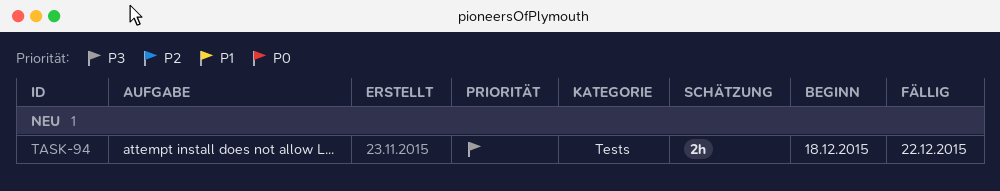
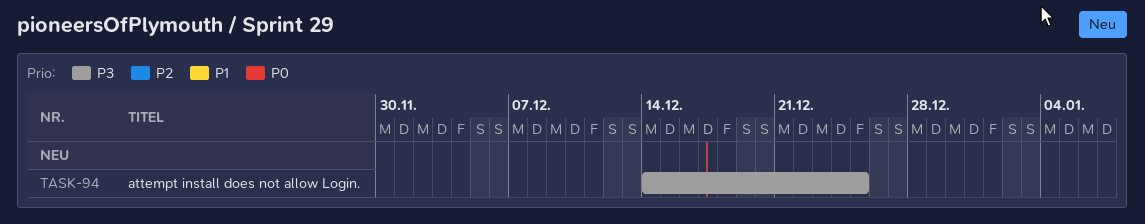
TASK-94, start: Dec 18 -> Dec 14
TASK-94, due: Dec 22 -> Dec 25

